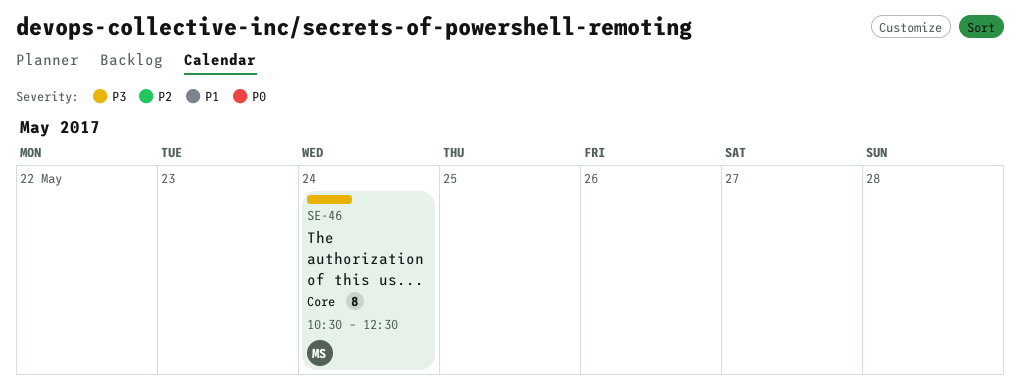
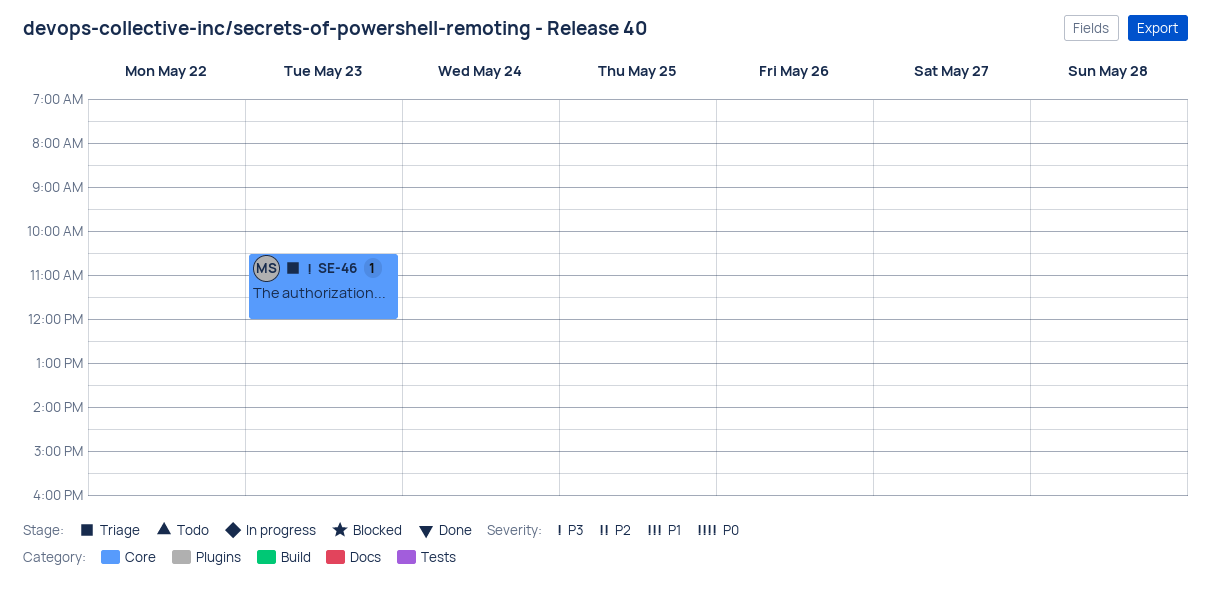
SE-46, estimate: 8 -> 1
SE-46, day: May 24 -> May 23
SE-46, ends: 12:30 -> 12:00

